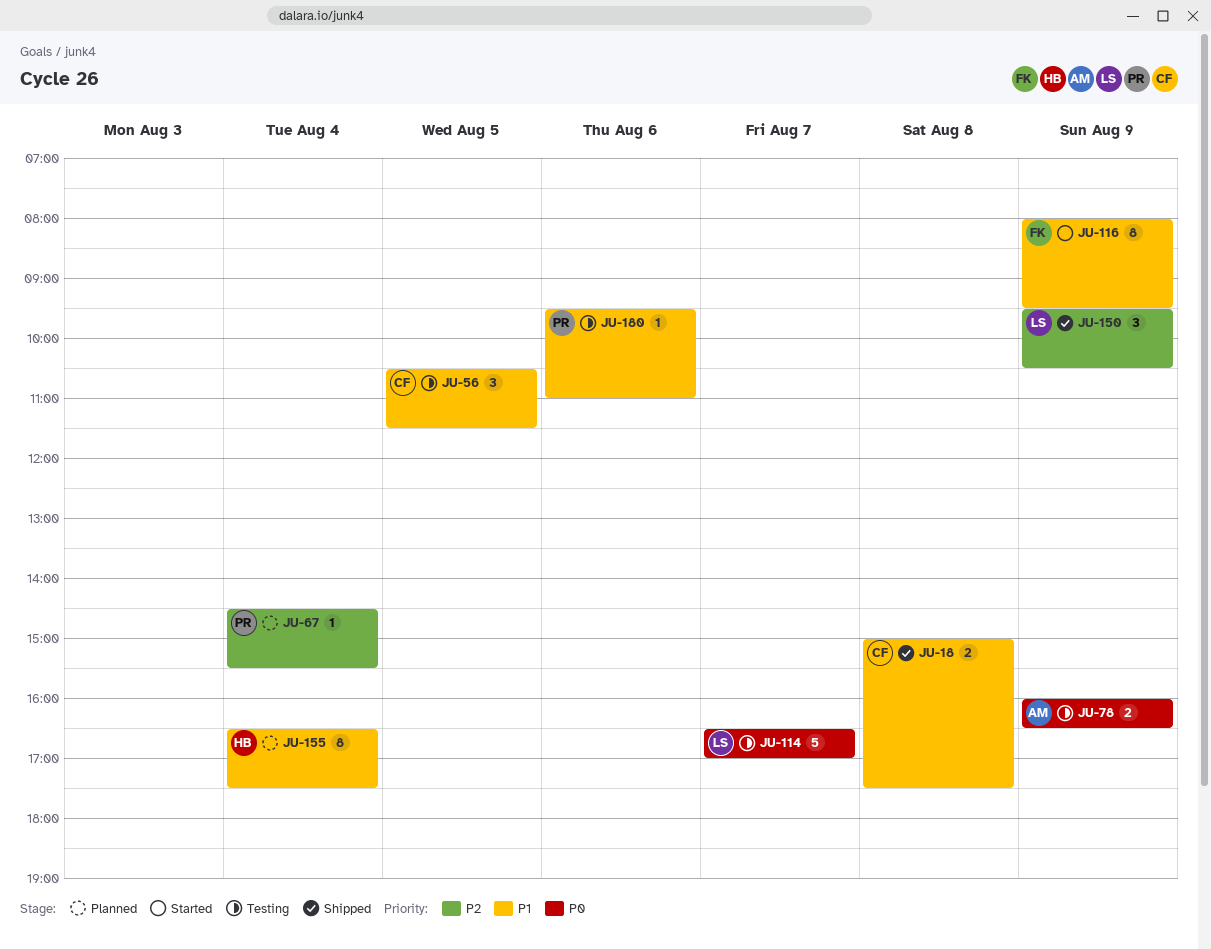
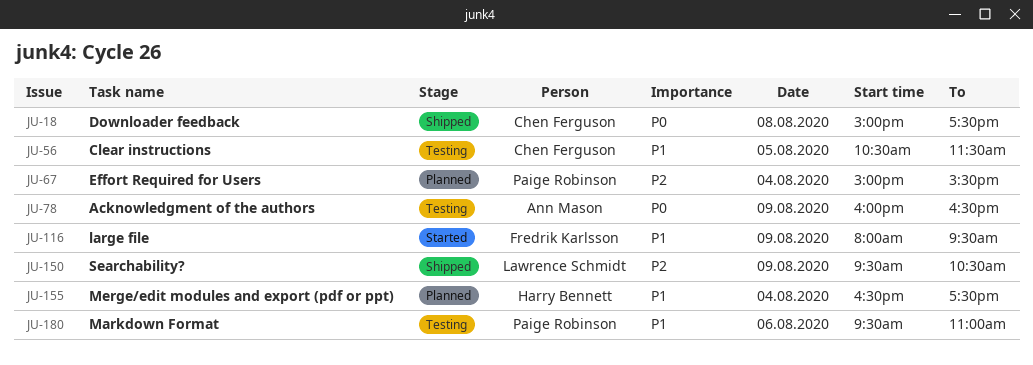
JU-18, priority: P1 -> P0
JU-67, begins: 14:30 -> 15:00
JU-114: present -> none

